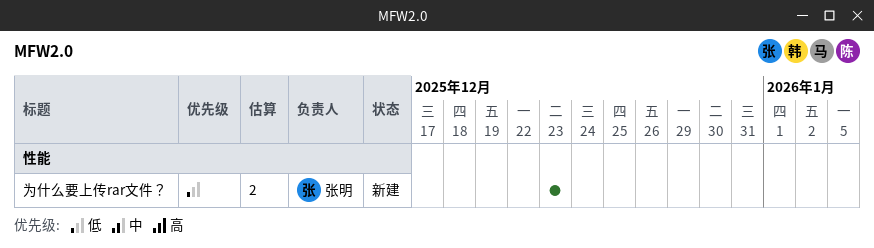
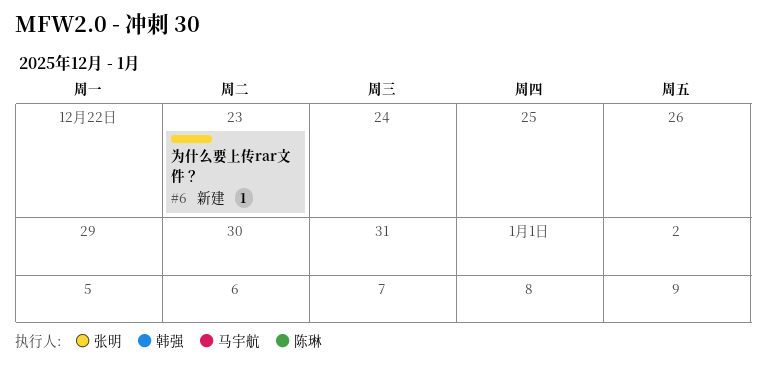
为什么要上传rar文件？, estimate: 2 -> 1

